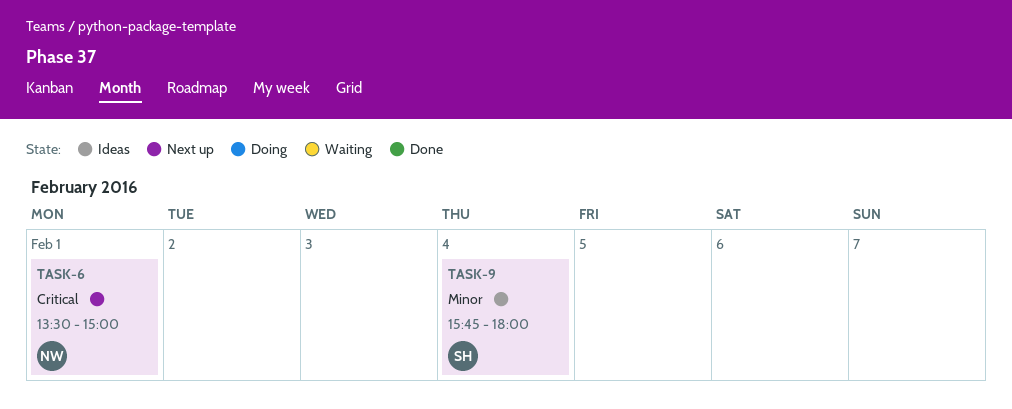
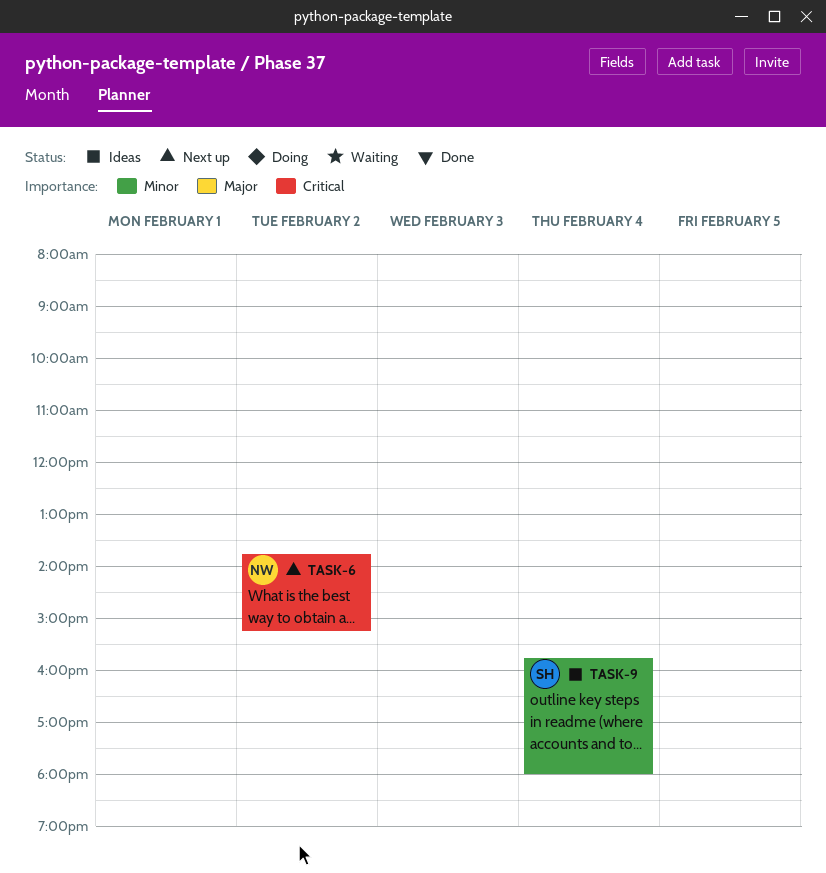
TASK-6, day: Feb 1 -> Feb 2
TASK-6, begins: 13:30 -> 13:45
TASK-6, ends: 15:00 -> 15:15

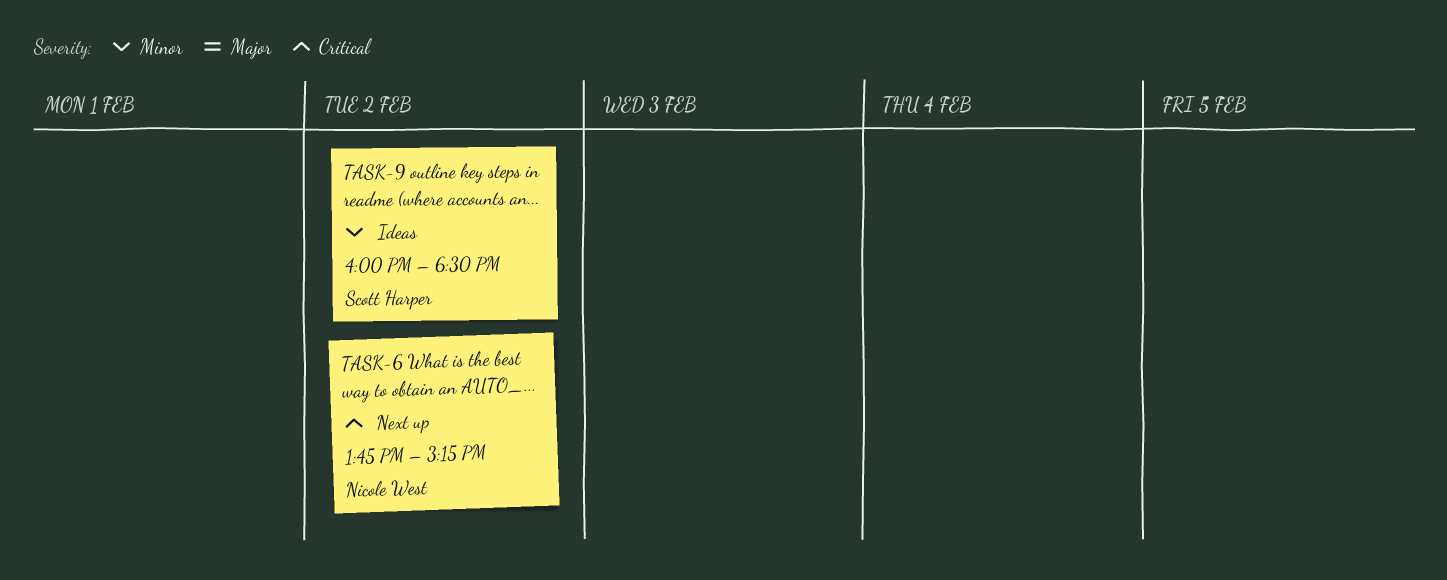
TASK-9, day: Feb 4 -> Feb 2
TASK-9, begins: 15:45 -> 16:00
TASK-9, ends: 18:00 -> 18:30

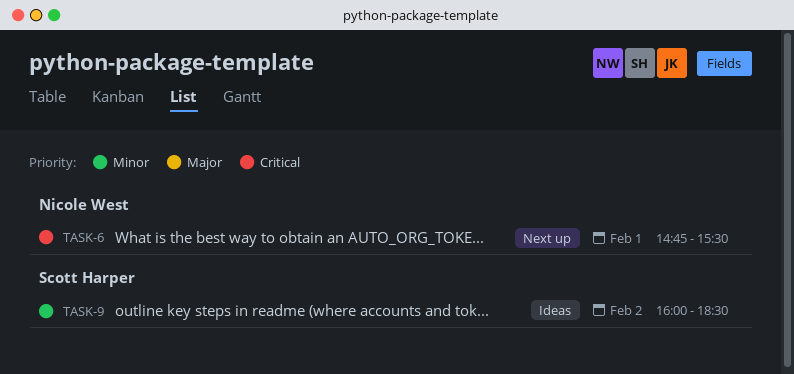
TASK-6, day: Feb 2 -> Feb 1
TASK-6, begins: 13:45 -> 14:45
TASK-6, ends: 15:15 -> 15:30

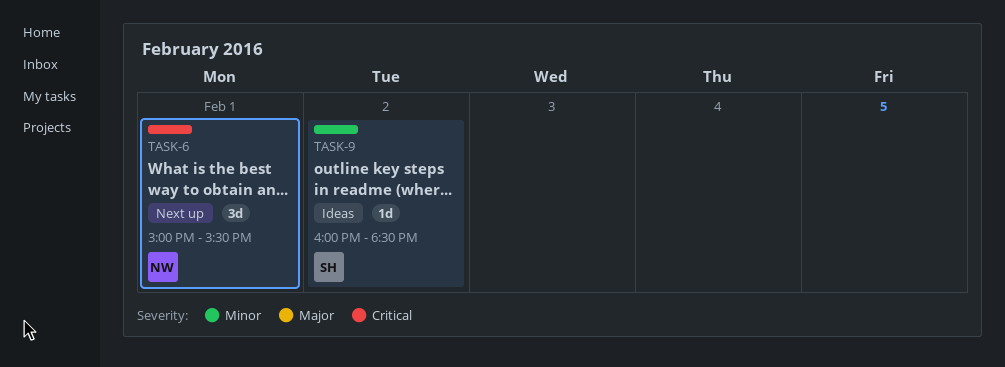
TASK-6, begins: 14:45 -> 15:00

